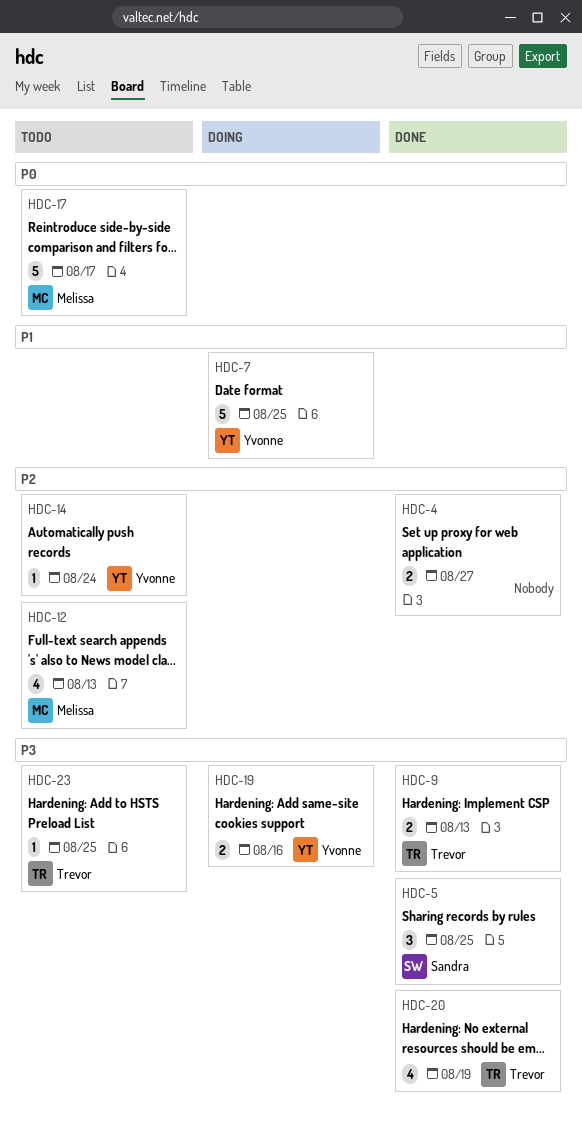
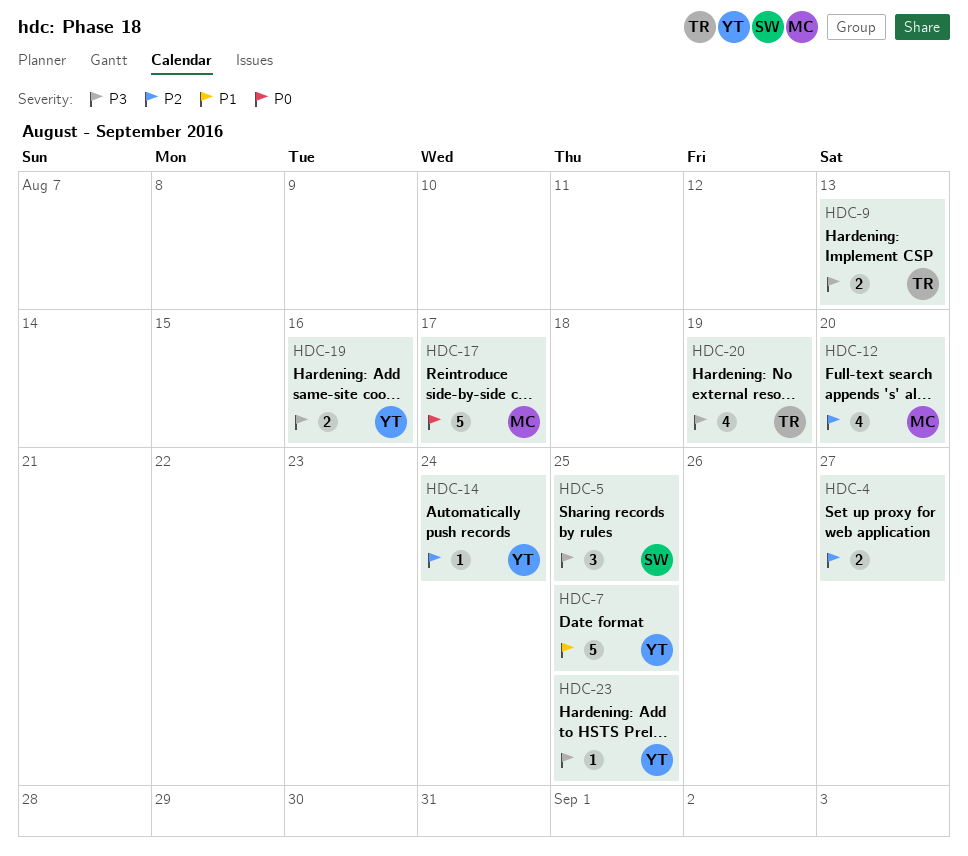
HDC-12, due: Aug 13 -> Aug 20
HDC-23, owner: Trevor -> Yvonne

